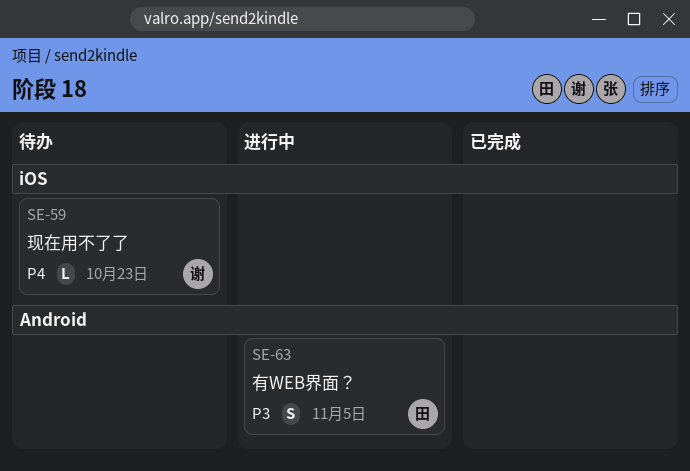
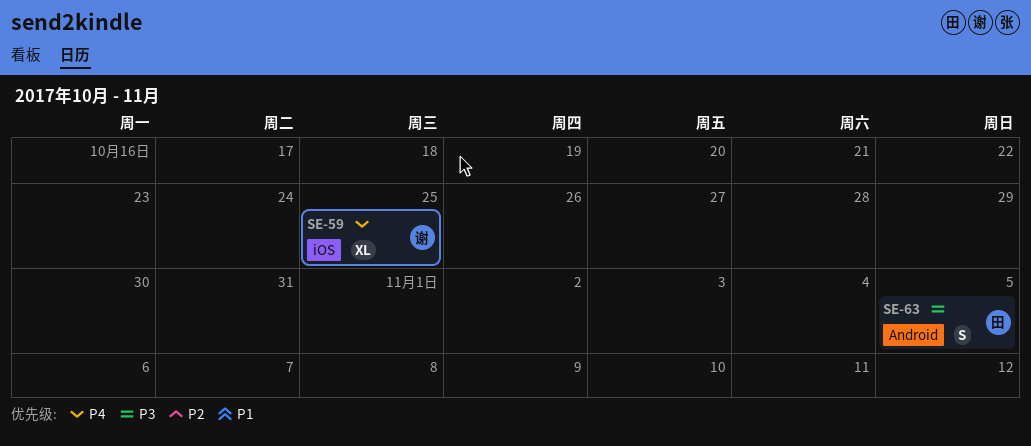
SE-59, estimate: L -> XL
SE-59, due: Oct 23 -> Oct 25

